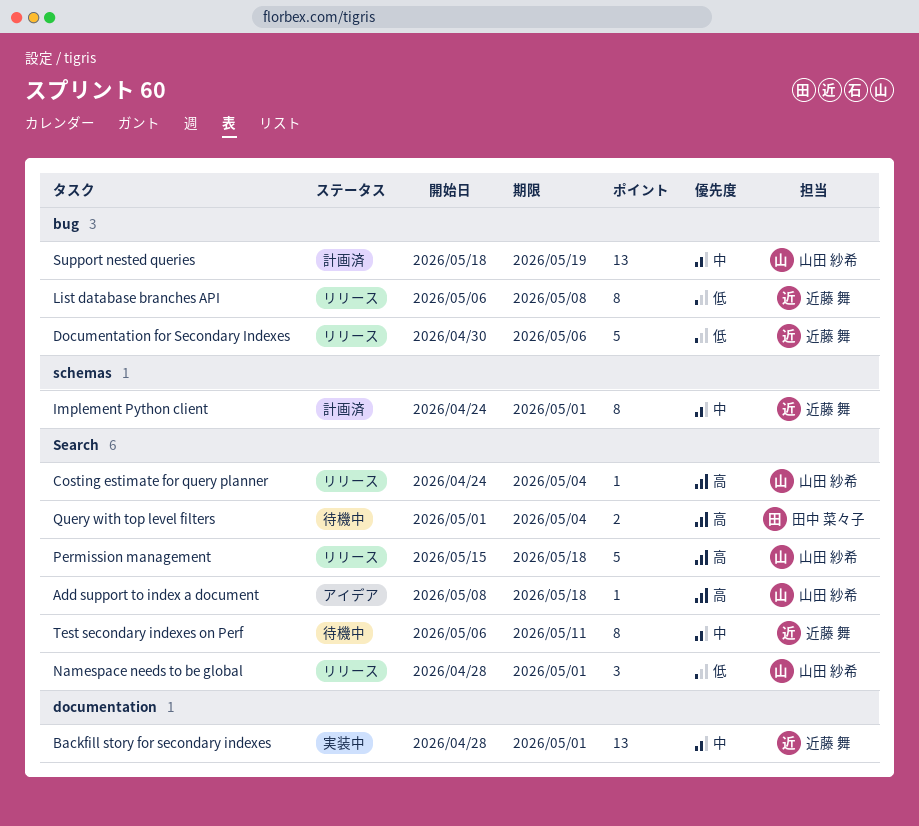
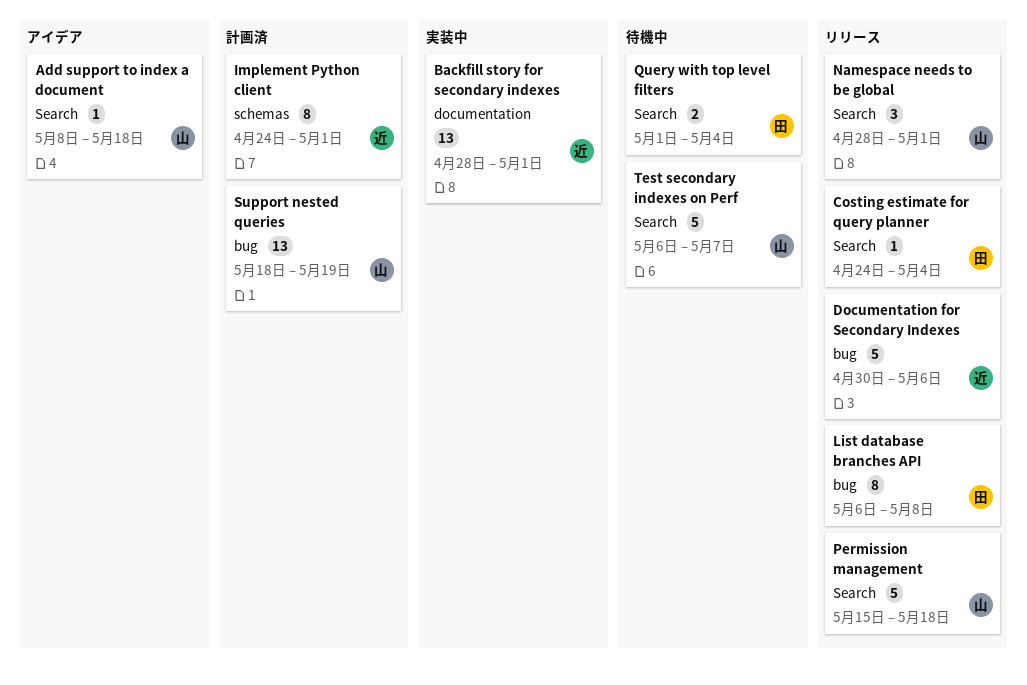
Costing estimate for query planner, owner: 山田 紗希 -> 田中 菜々子
List database branches API, owner: 近藤 舞 -> 田中 菜々子
Test secondary indexes on Perf, owner: 近藤 舞 -> 山田 紗希
Test secondary indexes on Perf, estimate: 8 -> 5
Test secondary indexes on Perf, due: May 11 -> May 7

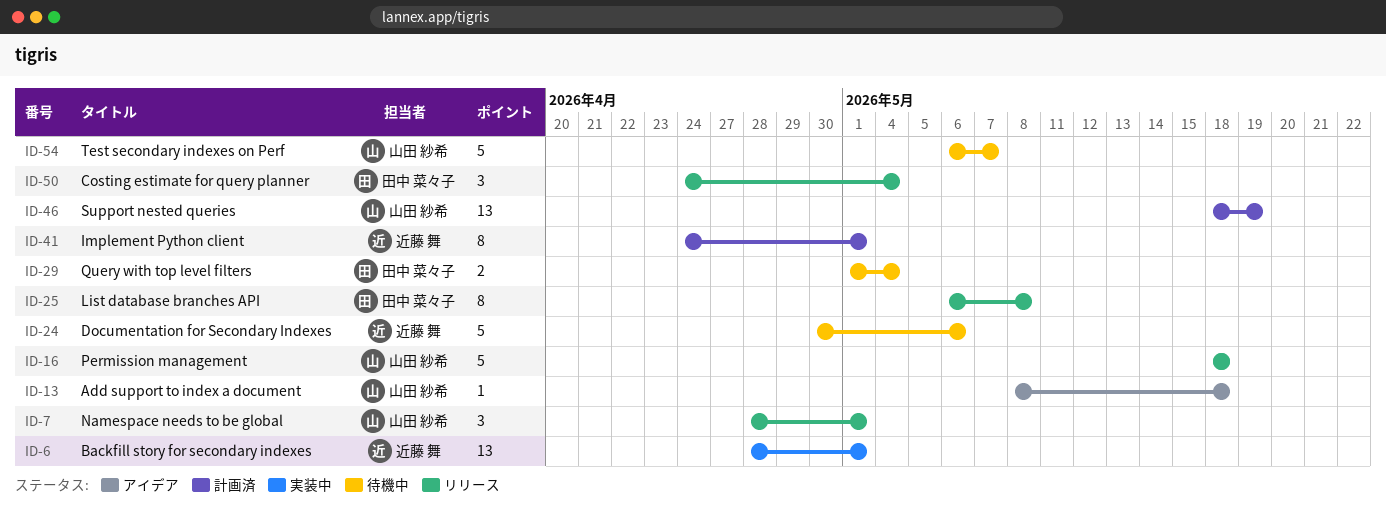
Costing estimate for query planner, estimate: 1 -> 3
Documentation for Secondary Indexes, status: リリース -> 待機中
Permission management, start: May 15 -> May 18

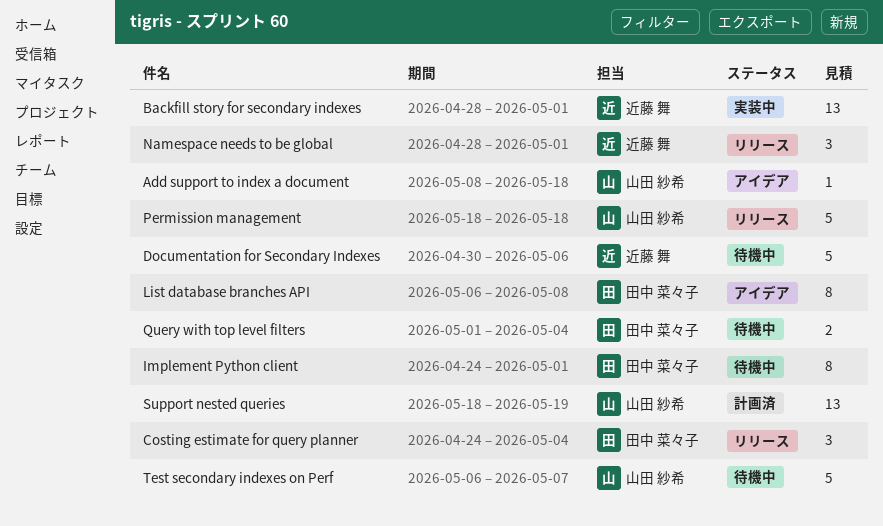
Implement Python client, status: 計画済 -> 待機中
Implement Python client, owner: 近藤 舞 -> 田中 菜々子
List database branches API, status: リリース -> アイデア
Namespace needs to be global, owner: 山田 紗希 -> 近藤 舞

